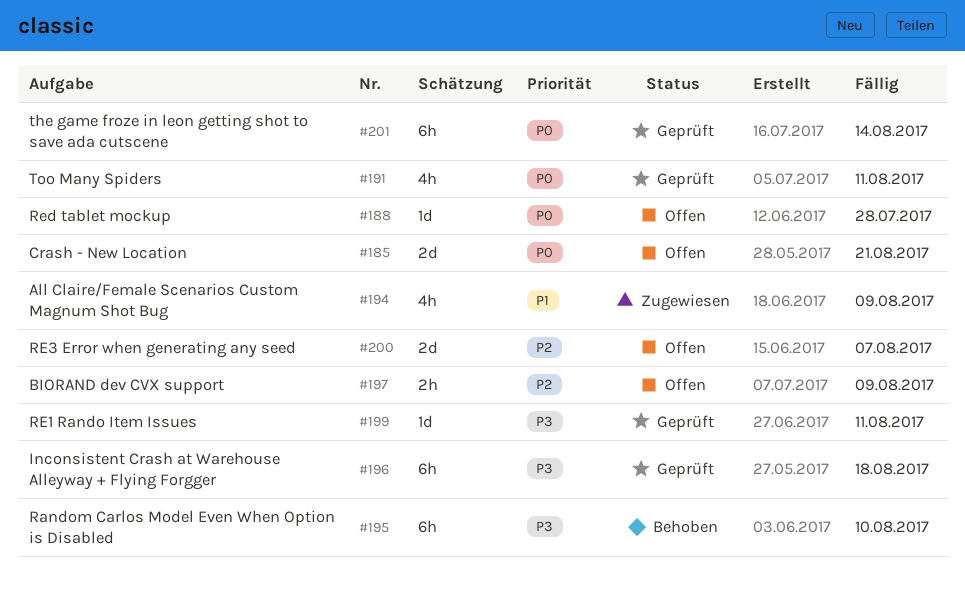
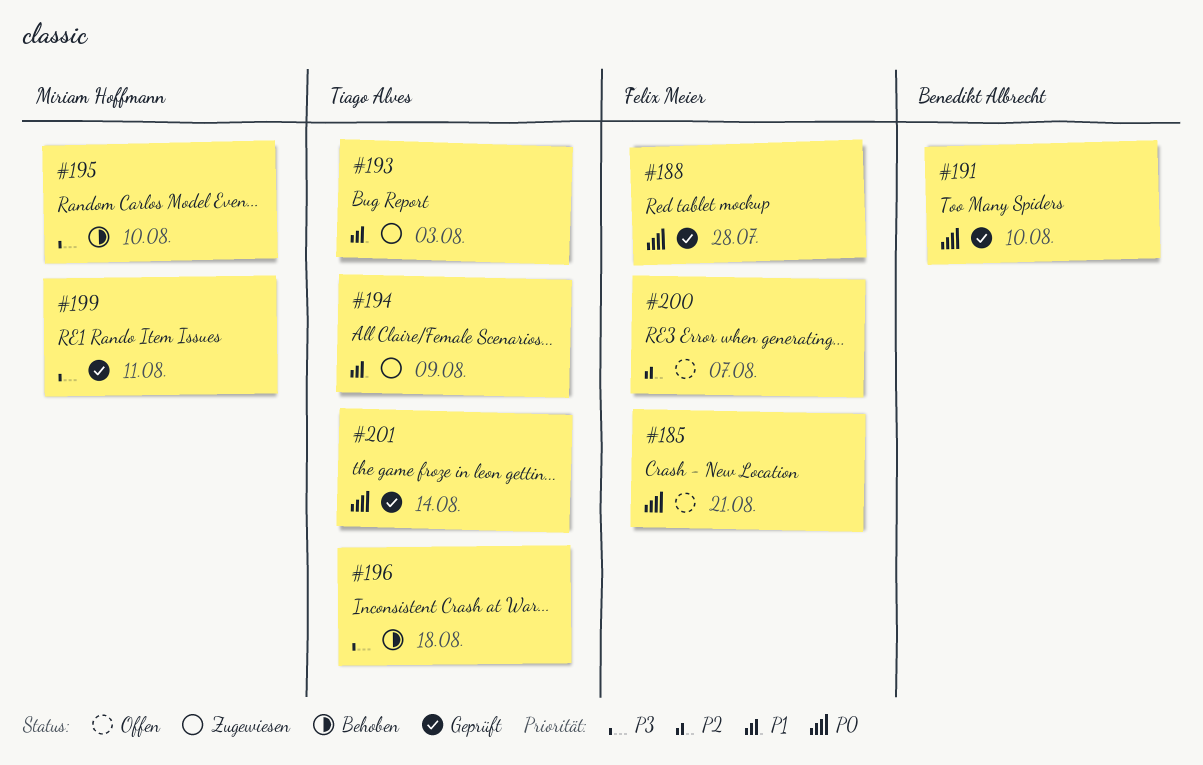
#188, status: Offen -> Geprüft
#191, due: Aug 11 -> Aug 10
#193: none -> present
#196, status: Geprüft -> Behoben
#197: present -> none

